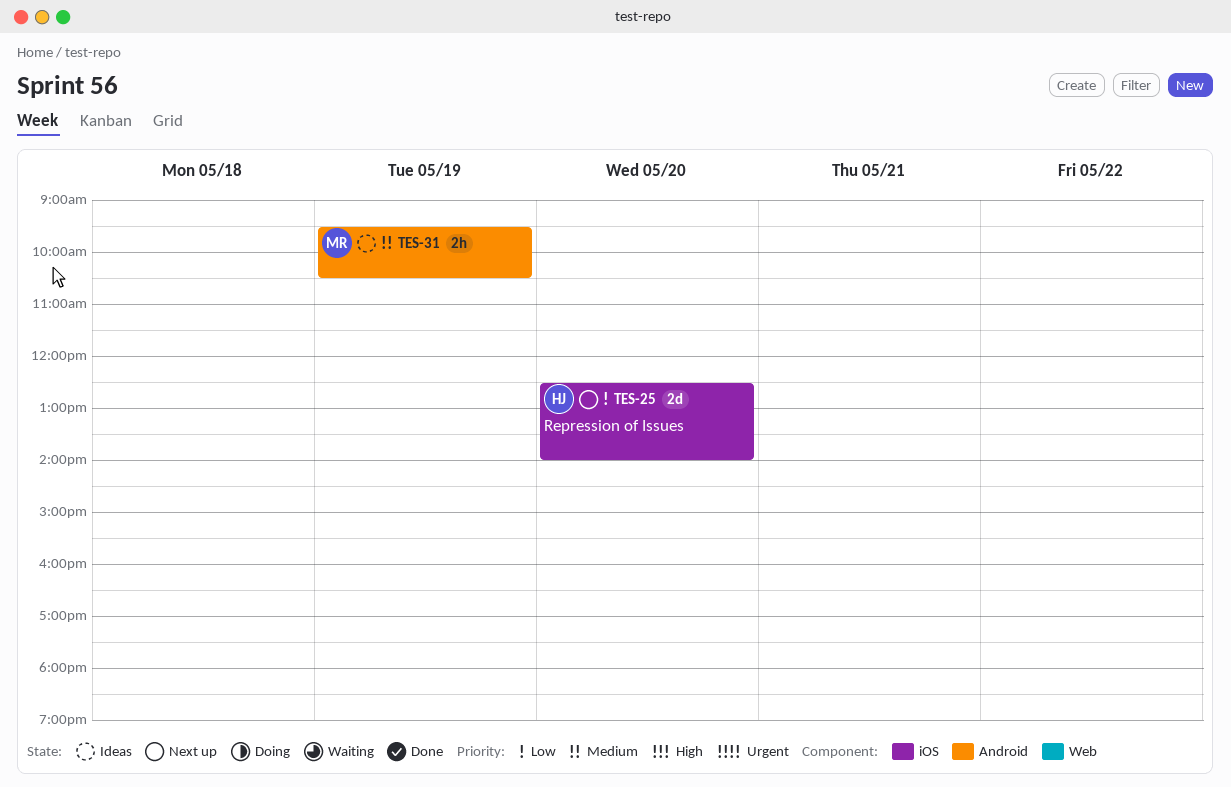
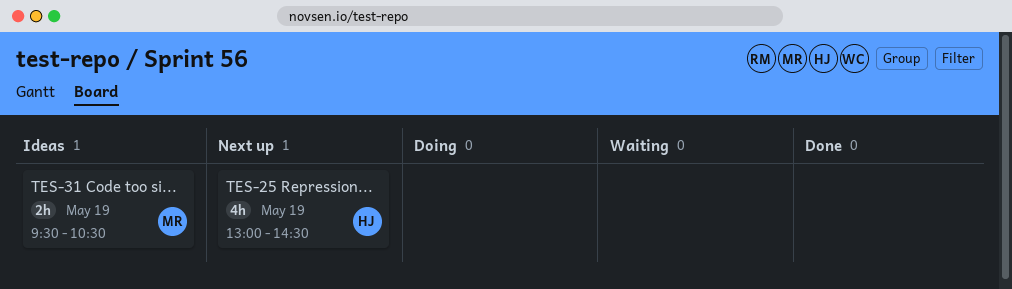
TES-25, estimate: 2d -> 4h
TES-25, day: May 20 -> May 19
TES-25, begins: 12:30 -> 13:00
TES-25, ends: 14:00 -> 14:30

